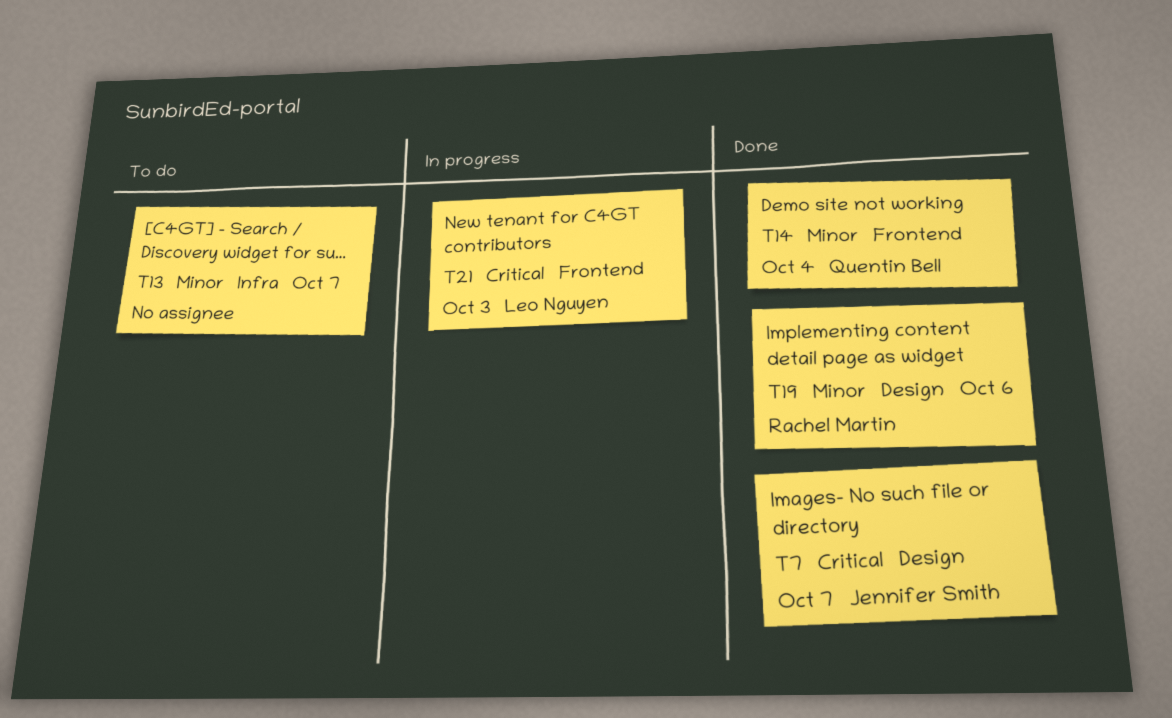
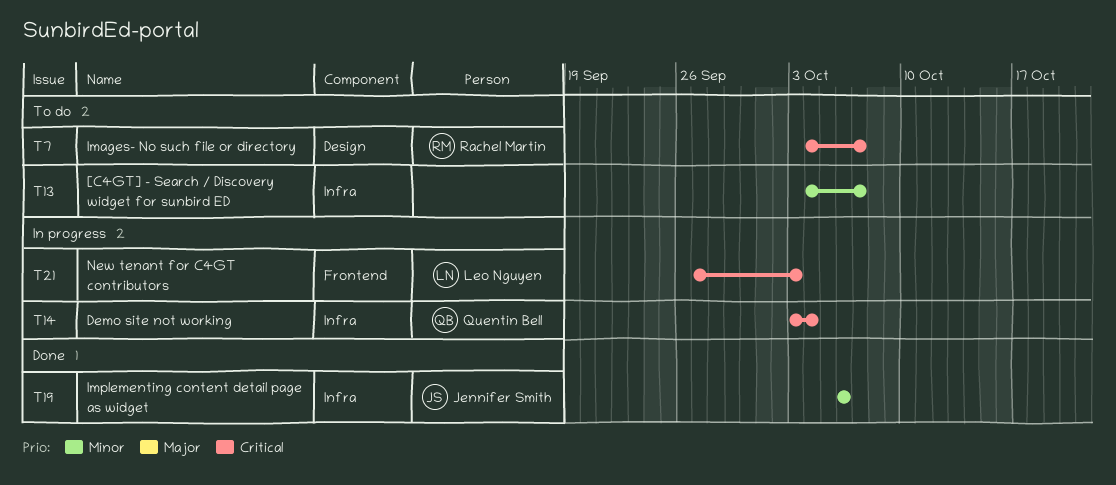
T7, status: Done -> To do
T7, owner: Jennifer Smith -> Rachel Martin
T14, status: Done -> In progress
T14, priority: Minor -> Critical
T14, label: Frontend -> Infra
T19, owner: Rachel Martin -> Jennifer Smith
T19, label: Design -> Infra

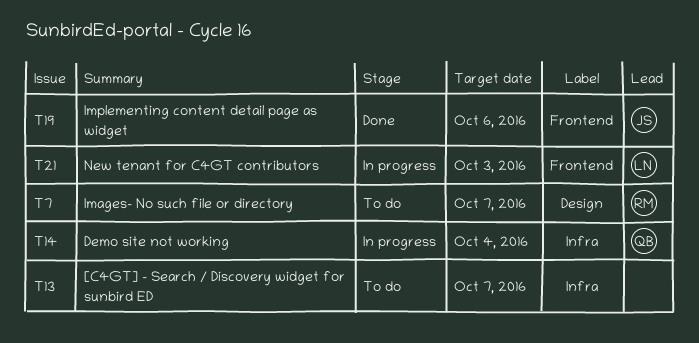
T19, label: Infra -> Frontend

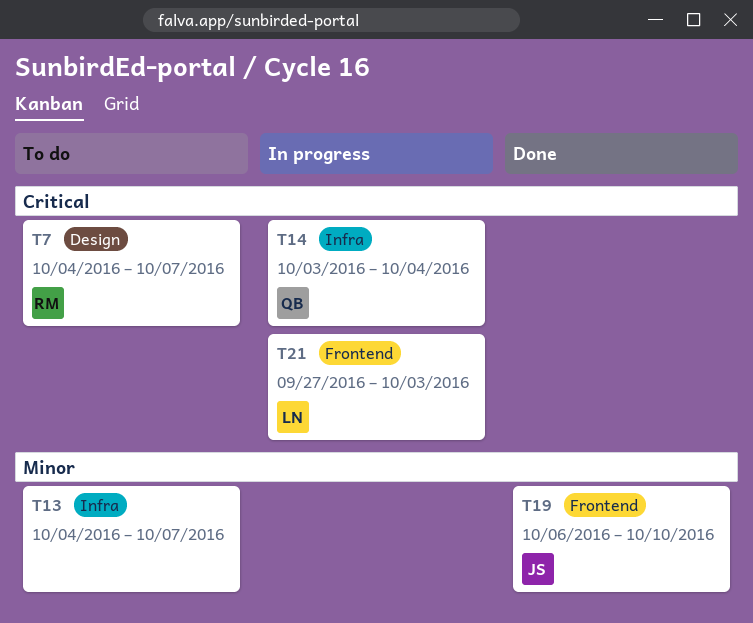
T19, due: Oct 6 -> Oct 10

